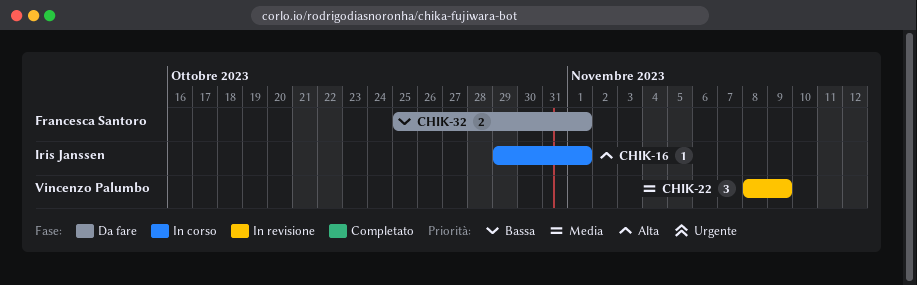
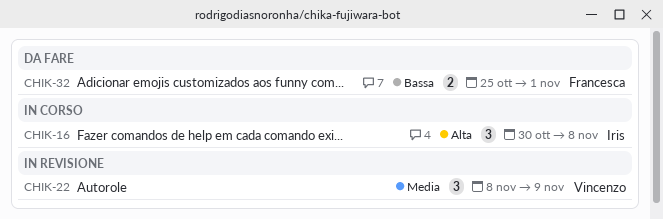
CHIK-16, estimate: 1 -> 3
CHIK-16, start: Oct 29 -> Oct 30
CHIK-16, due: Nov 1 -> Nov 8

